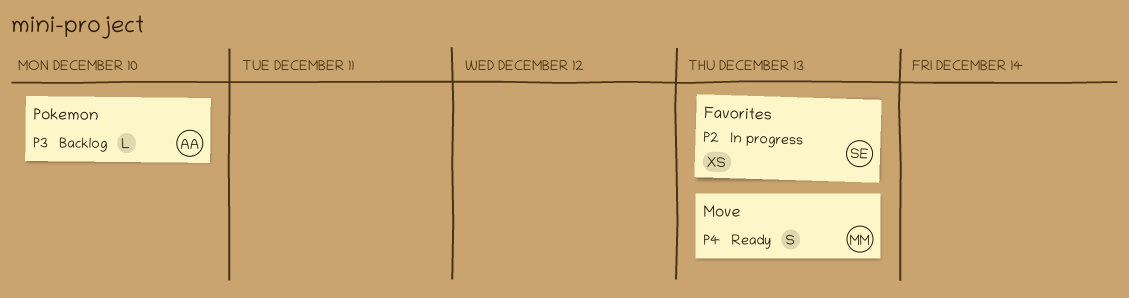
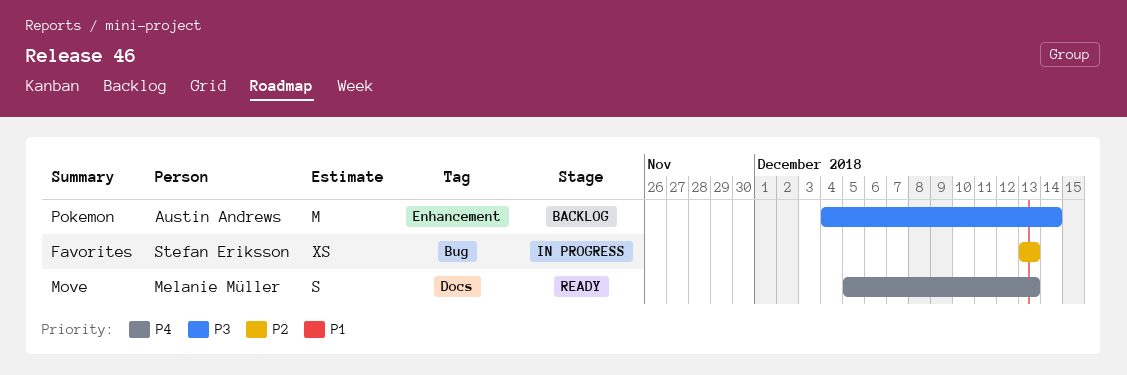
Pokemon, estimate: L -> M
Pokemon, due: Dec 10 -> Dec 14

